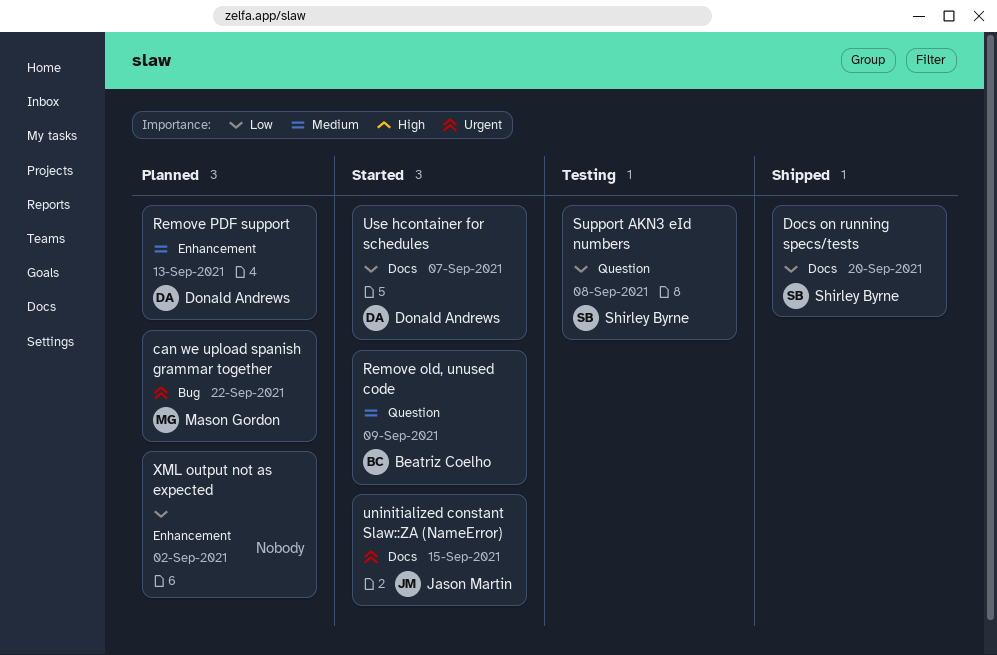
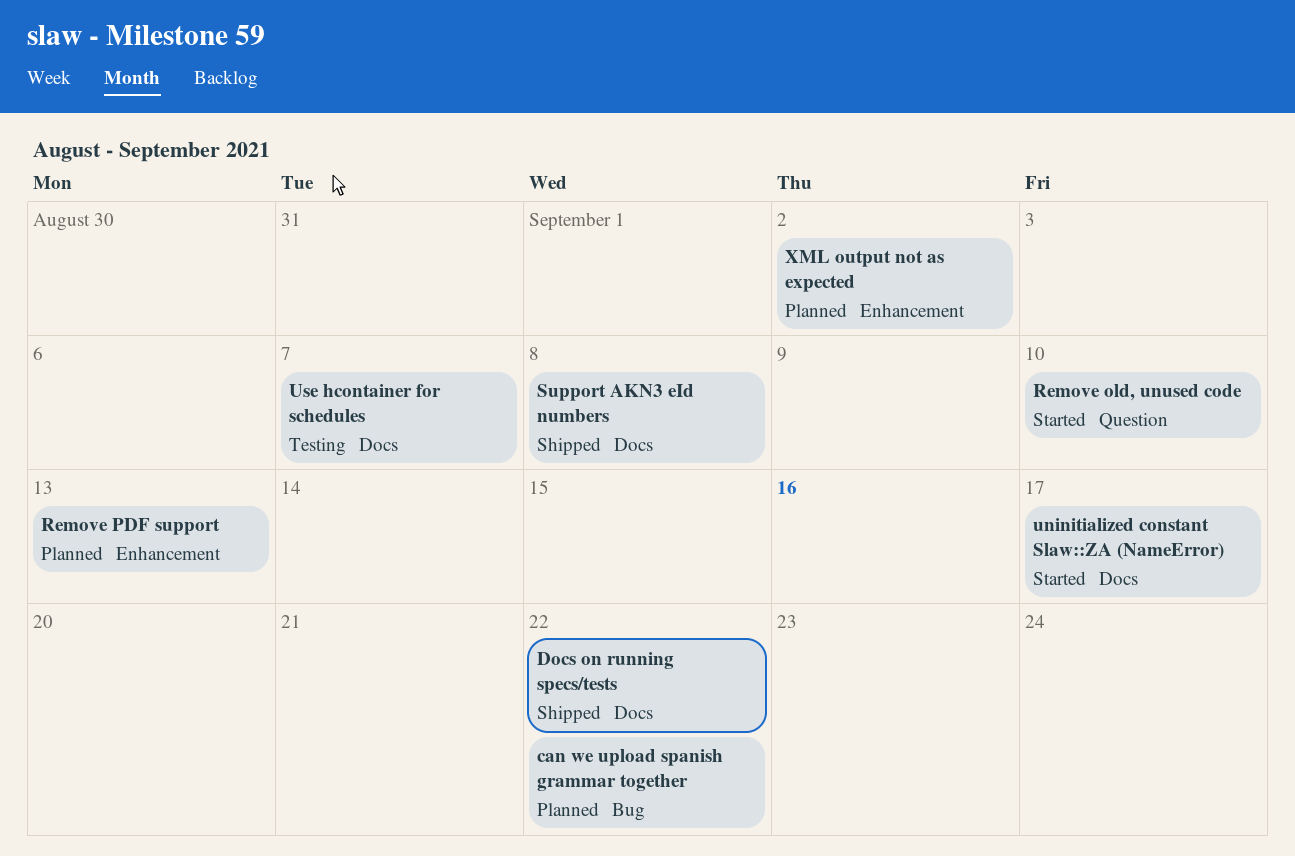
Docs on running specs/tests, due: Sep 20 -> Sep 22
Remove old, unused code, due: Sep 9 -> Sep 10
Support AKN3 eId numbers, status: Testing -> Shipped
Support AKN3 eId numbers, label: Question -> Docs
uninitialized constant Slaw::ZA (NameError), due: Sep 15 -> Sep 17
Use hcontainer for schedules, status: Started -> Testing

